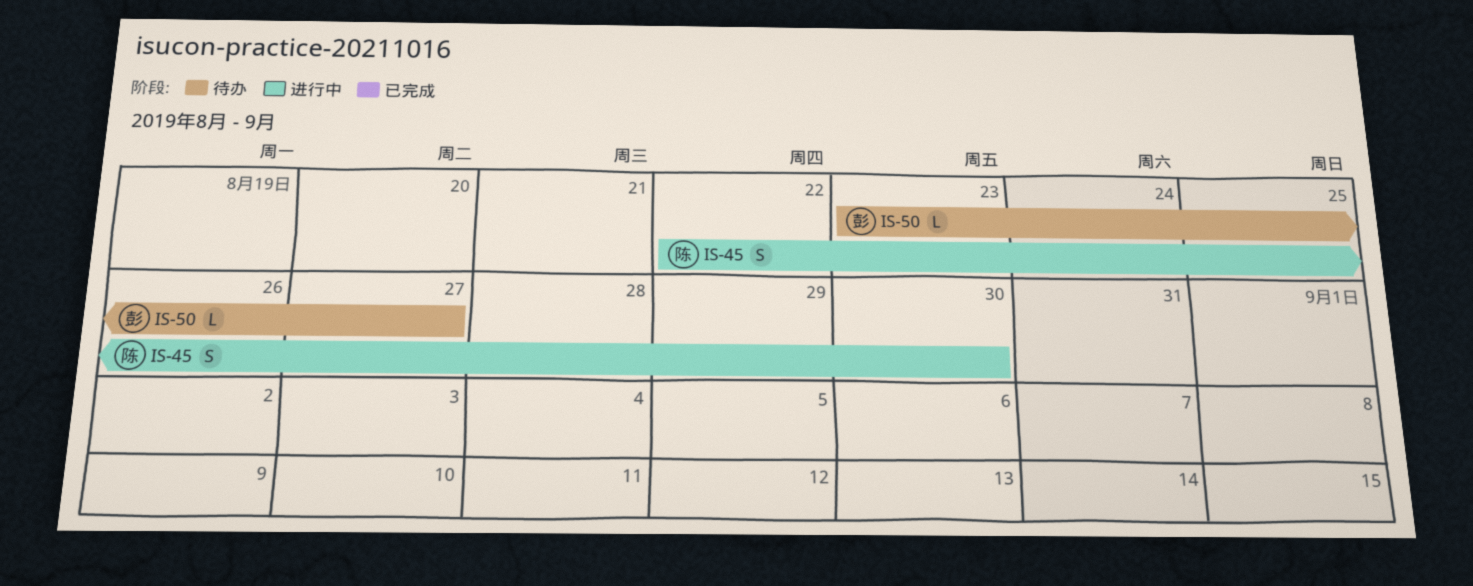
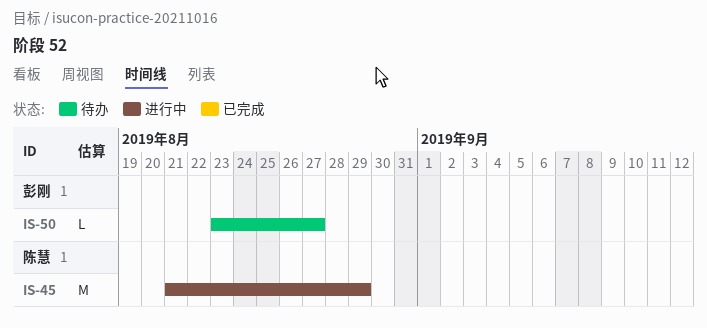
IS-45, estimate: S -> M
IS-45, start: Aug 22 -> Aug 21
IS-45, due: Aug 30 -> Aug 29

